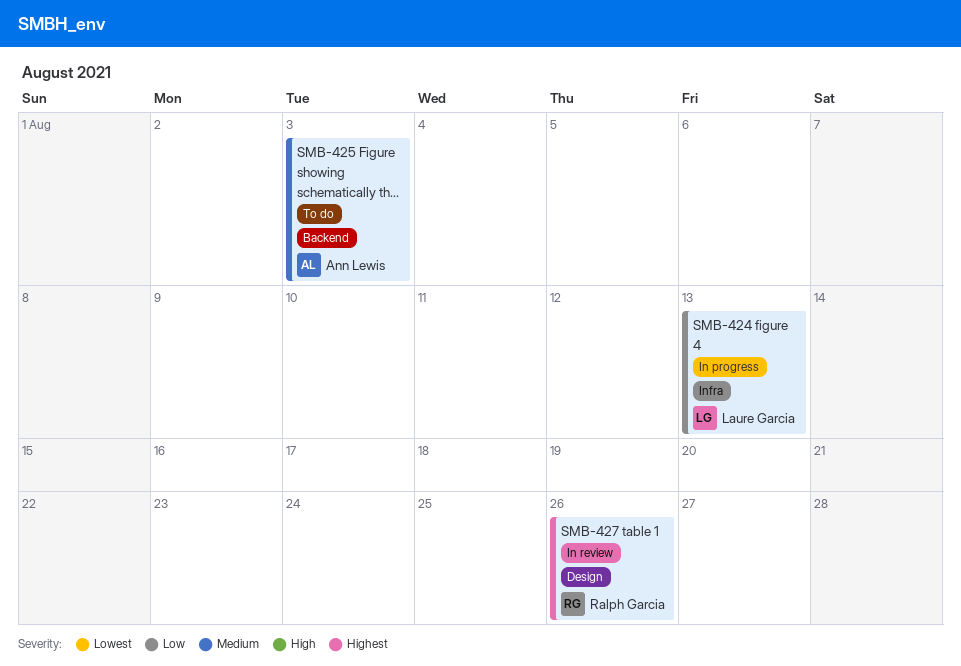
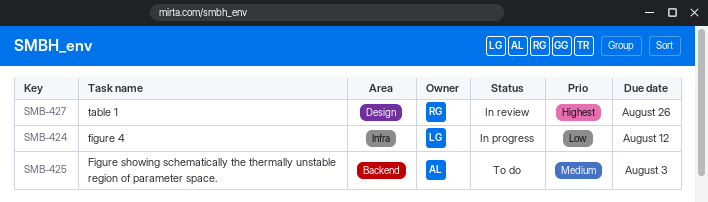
SMB-424, due: Aug 13 -> Aug 12

